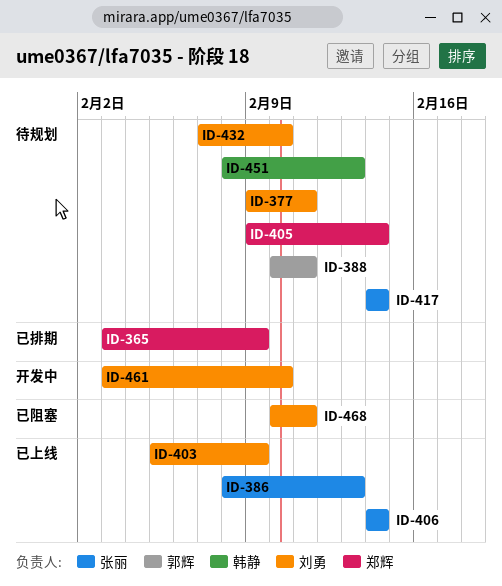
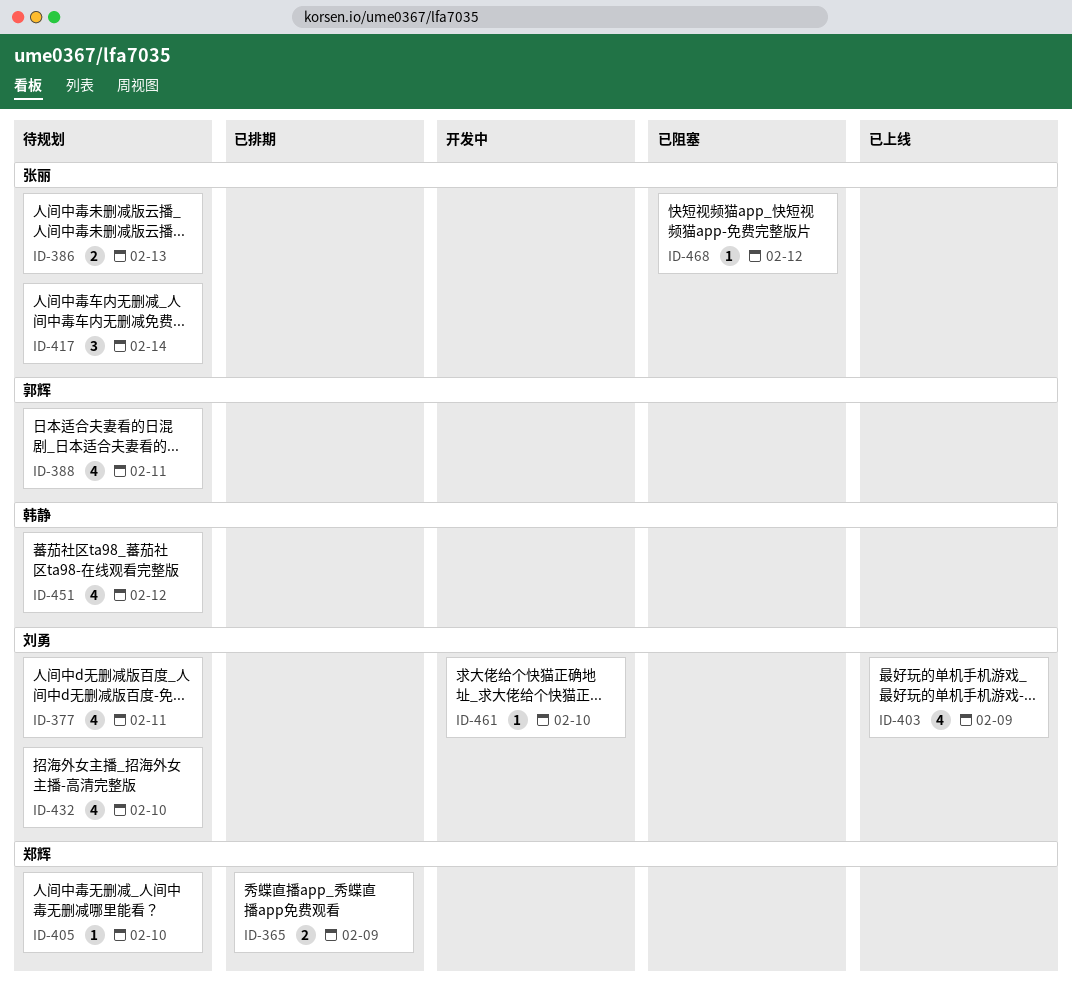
ID-386, status: 已上线 -> 待规划
ID-405, due: Feb 14 -> Feb 10
ID-406: present -> none
ID-451, due: Feb 13 -> Feb 12
ID-468, owner: 刘勇 -> 张丽
ID-468, due: Feb 11 -> Feb 12

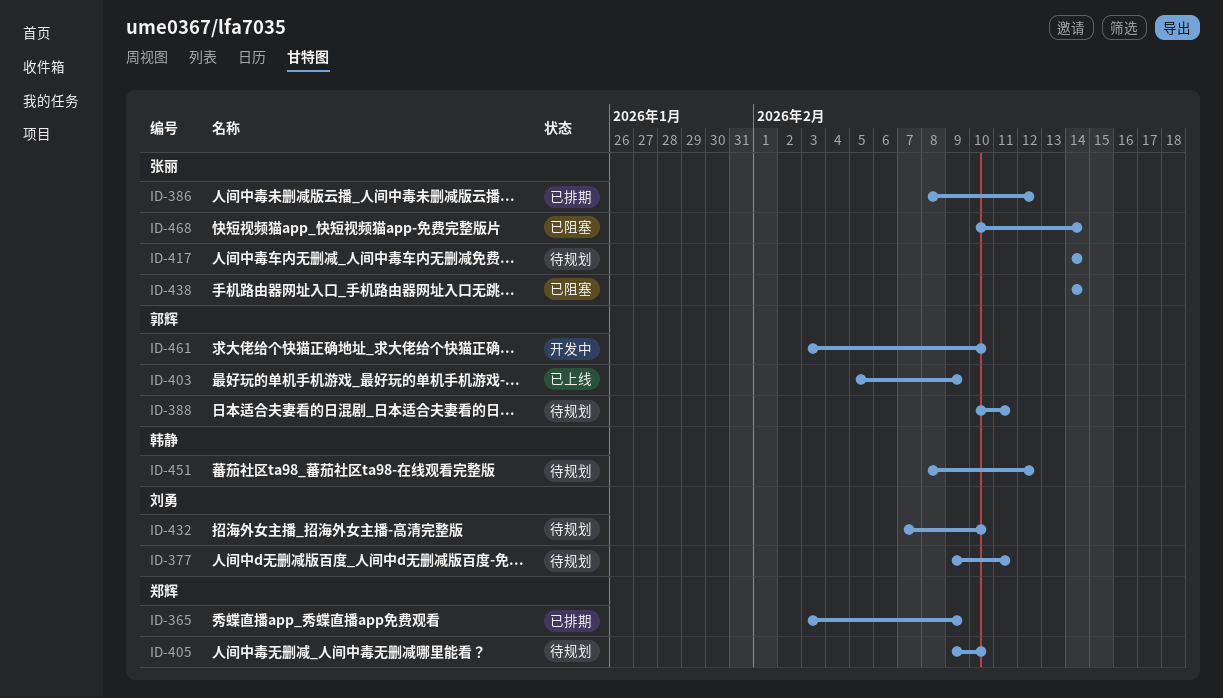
ID-386, status: 待规划 -> 已排期
ID-386, due: Feb 13 -> Feb 12
ID-403, owner: 刘勇 -> 郭辉
ID-438: none -> present
ID-461, owner: 刘勇 -> 郭辉
ID-468, due: Feb 12 -> Feb 14

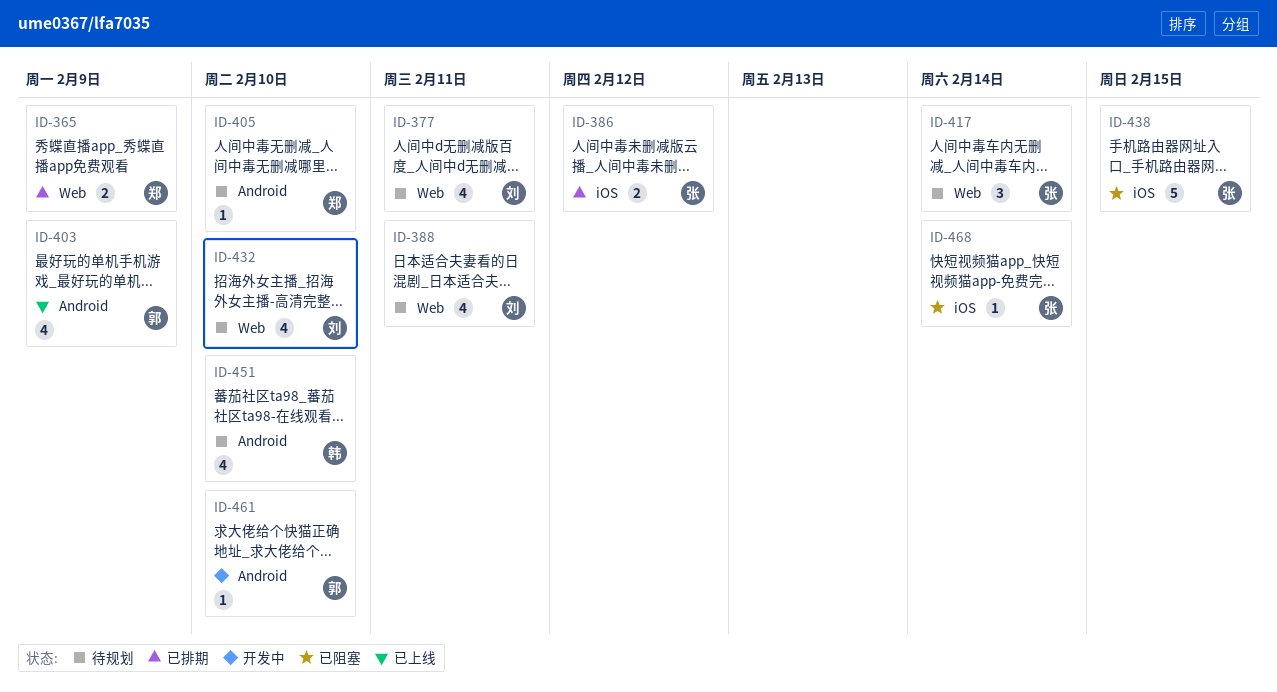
ID-388, owner: 郭辉 -> 刘勇
ID-438, due: Feb 14 -> Feb 15
ID-451, due: Feb 12 -> Feb 10

